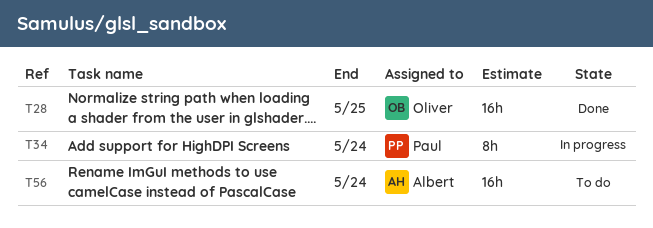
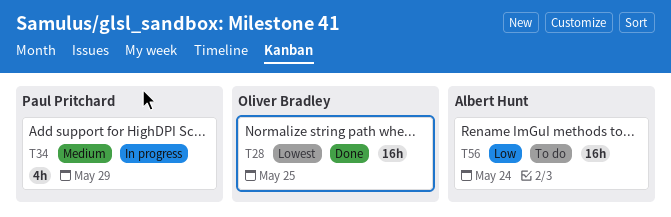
T34, estimate: 8h -> 4h
T34, due: May 24 -> May 29

